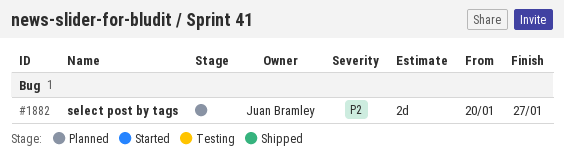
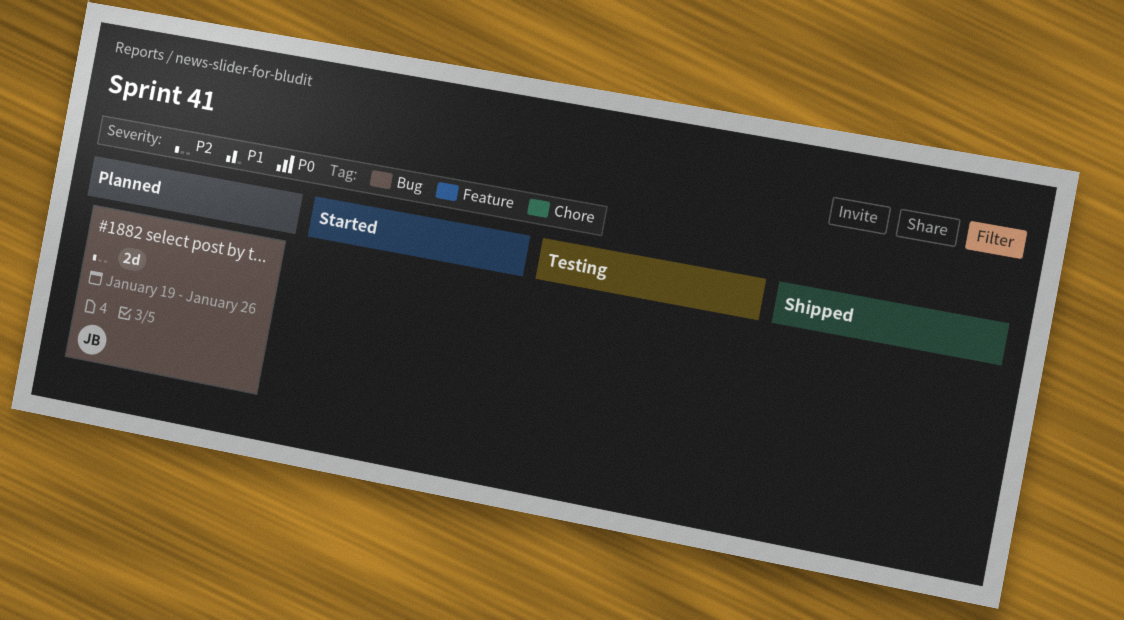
#1882, start: Jan 20 -> Jan 19
#1882, due: Jan 27 -> Jan 26

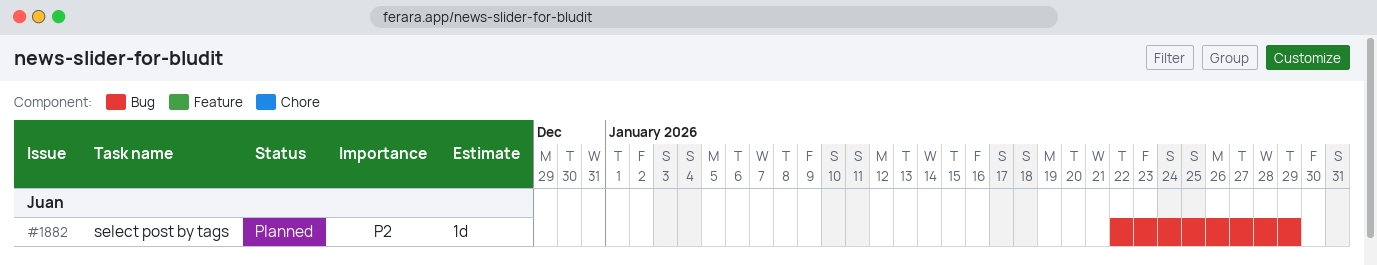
#1882, estimate: 2d -> 1d
#1882, start: Jan 19 -> Jan 22
#1882, due: Jan 26 -> Jan 29

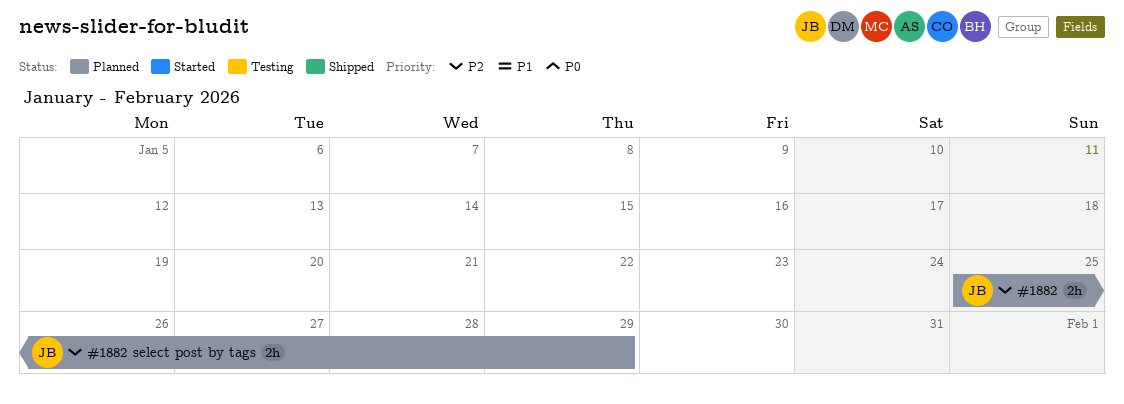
#1882, estimate: 1d -> 2h
#1882, start: Jan 22 -> Jan 25

